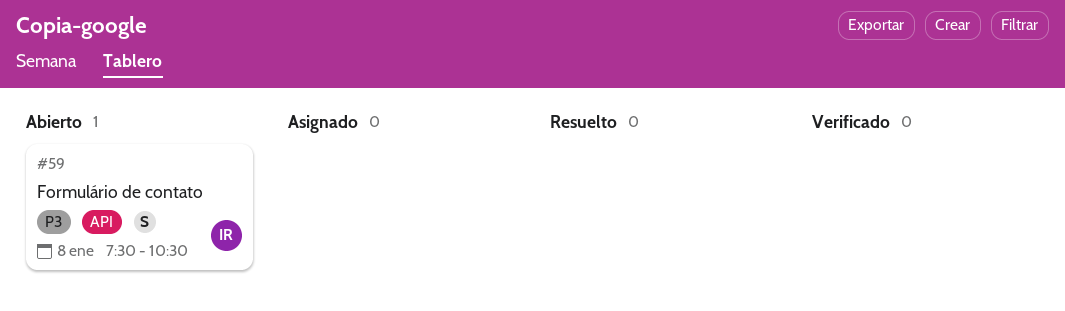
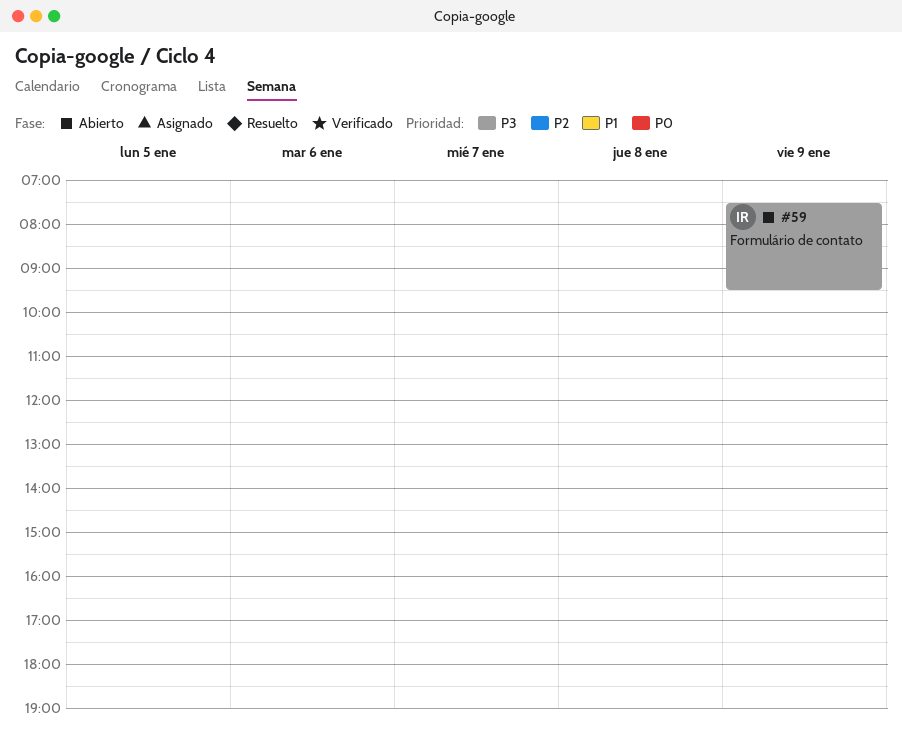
#59, day: Jan 8 -> Jan 9
#59, ends: 10:30 -> 09:30

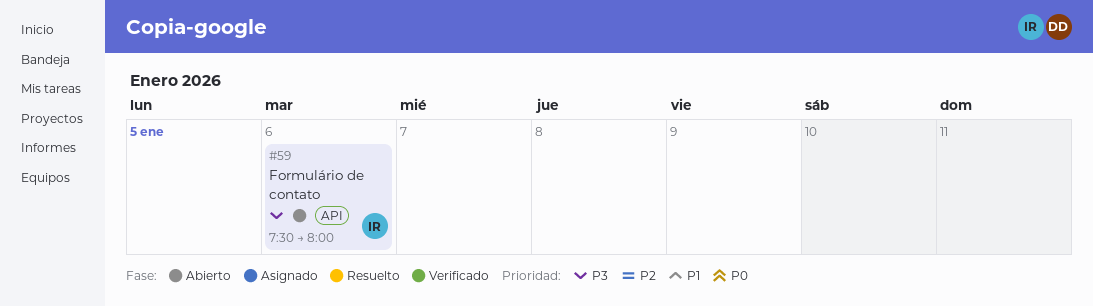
#59, day: Jan 9 -> Jan 6
#59, ends: 09:30 -> 08:00

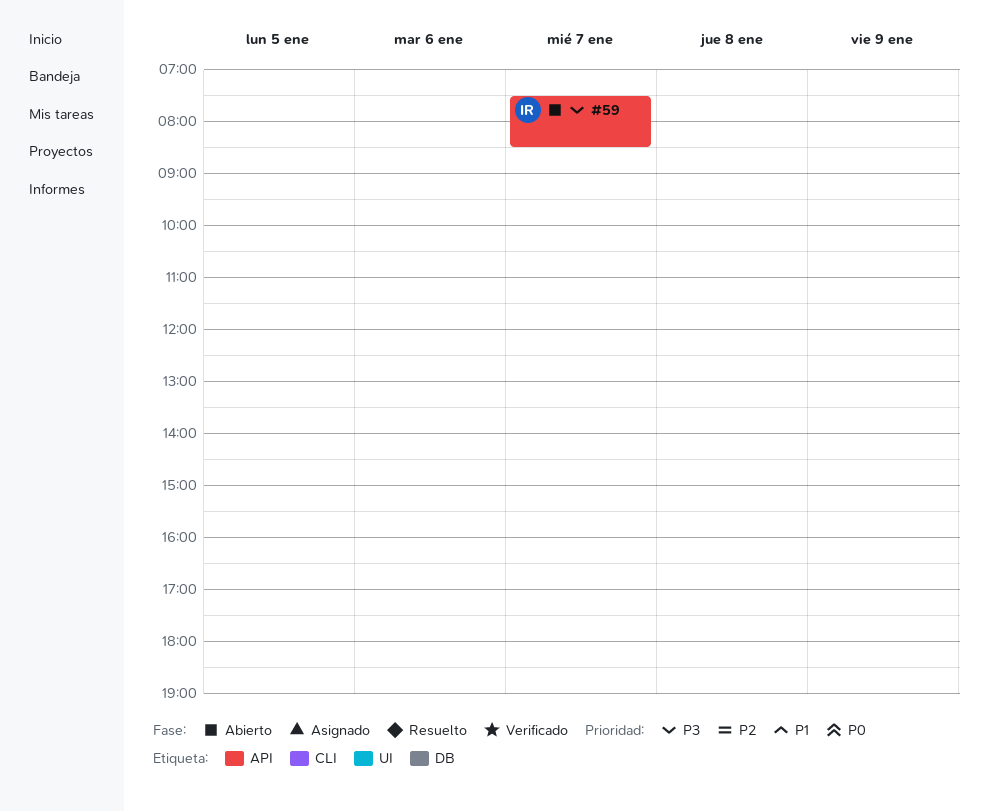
#59, day: Jan 6 -> Jan 7
#59, ends: 08:00 -> 08:30

